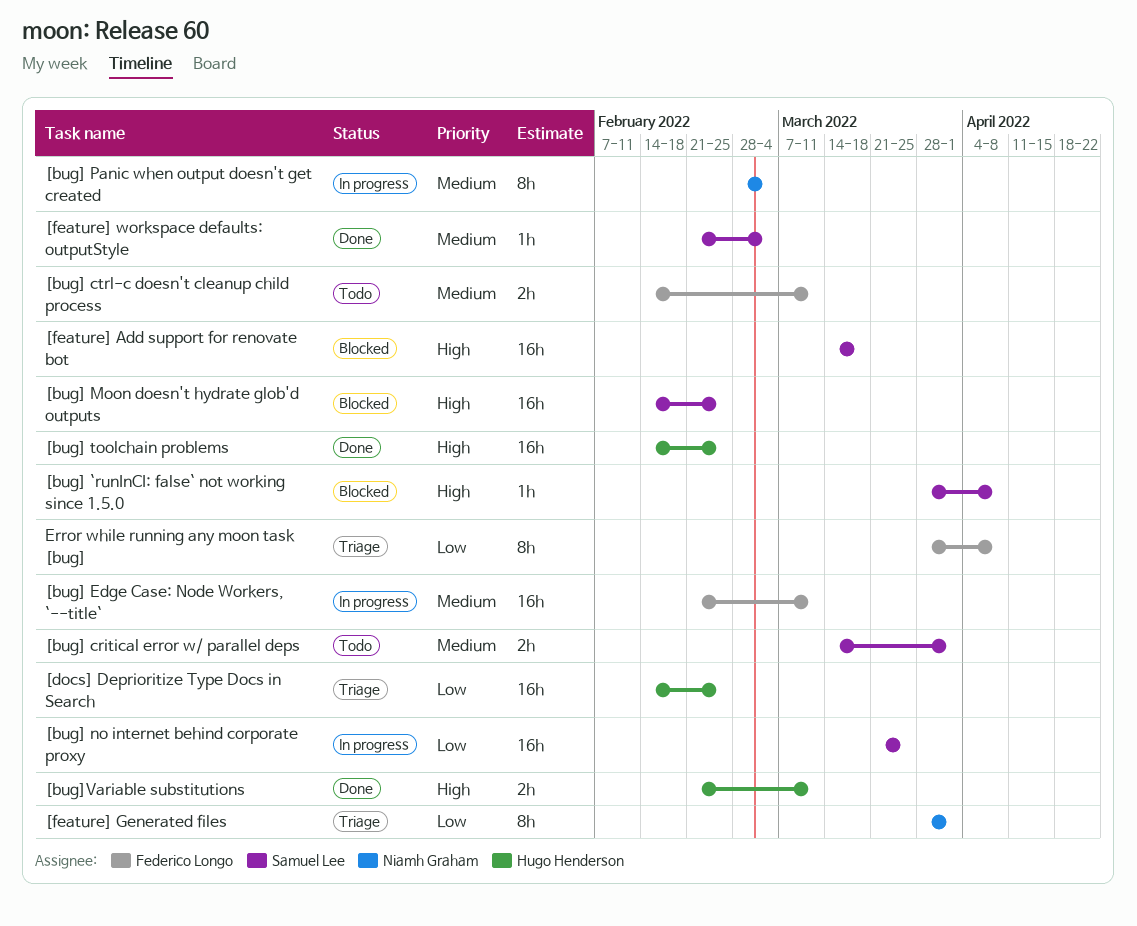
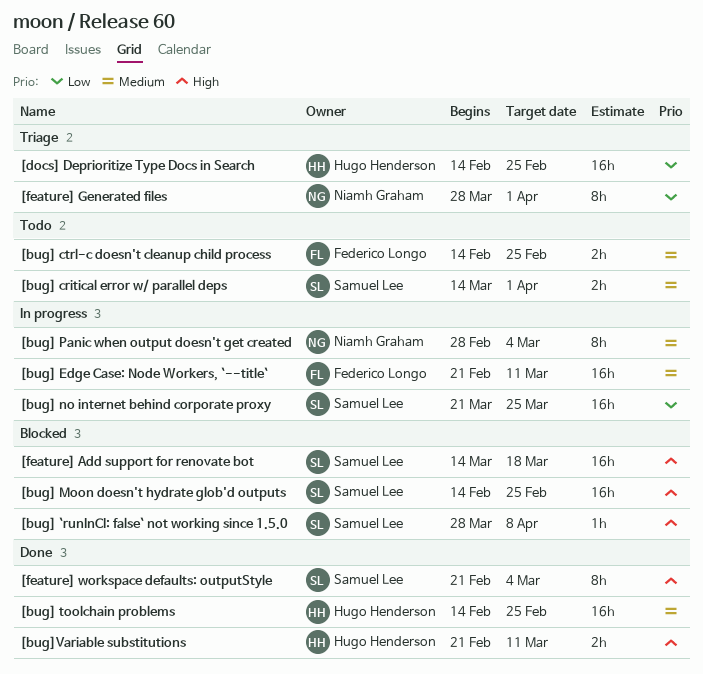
[bug] ctrl-c doesn't cleanup child process, due: Mar 11 -> Feb 25
[bug] toolchain problems, priority: High -> Medium
[feature] workspace defaults: outputStyle, priority: Medium -> High
[feature] workspace defaults: outputStyle, estimate: 1h -> 8h
Error while running any moon task [bug]: present -> none

